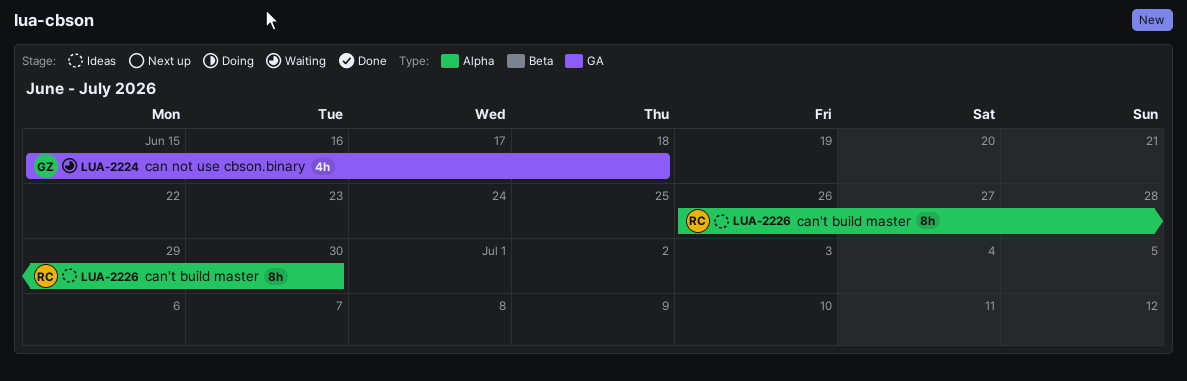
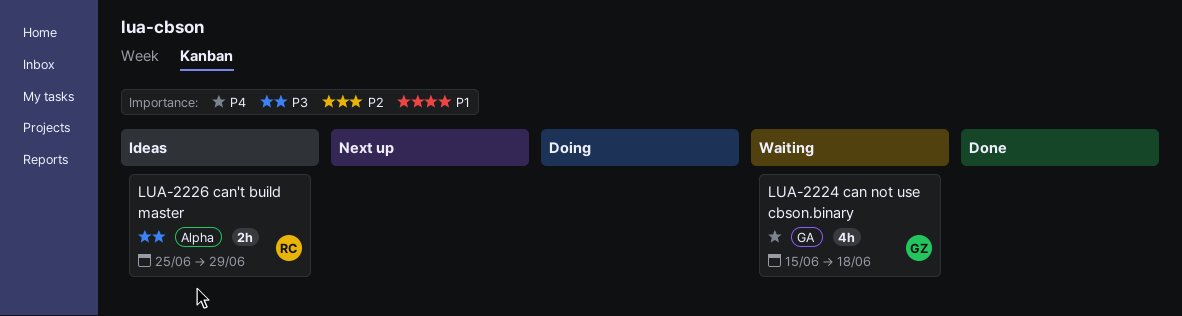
LUA-2226, estimate: 8h -> 2h
LUA-2226, start: Jun 26 -> Jun 25
LUA-2226, due: Jun 30 -> Jun 29

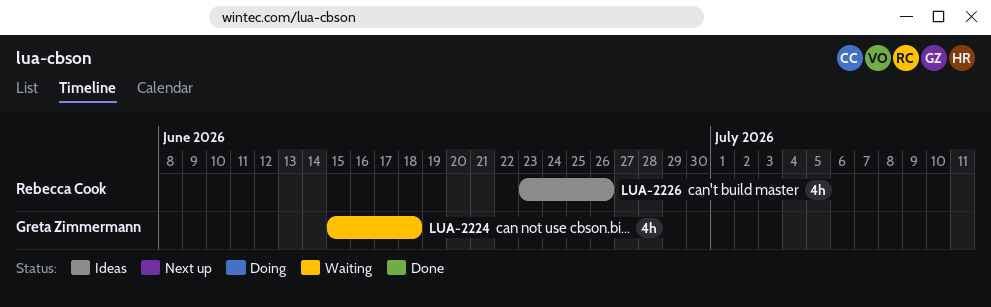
LUA-2226, estimate: 2h -> 4h
LUA-2226, start: Jun 25 -> Jun 23
LUA-2226, due: Jun 29 -> Jun 26

